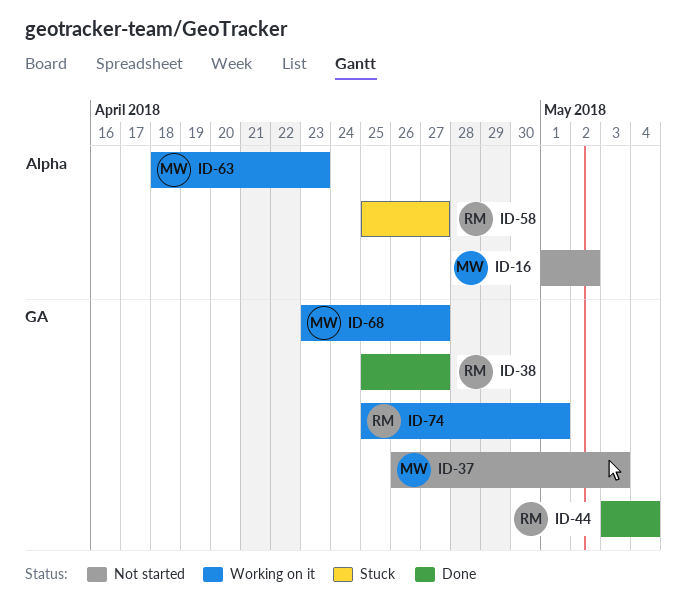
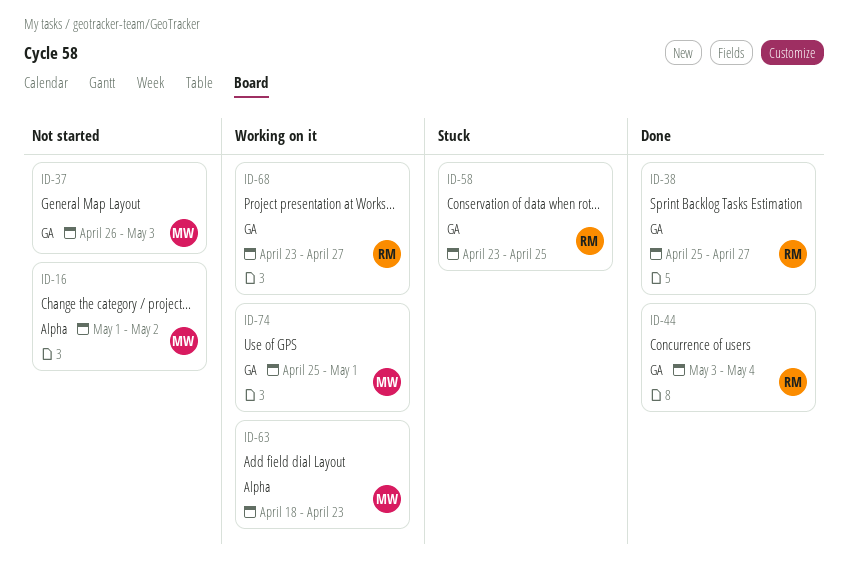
ID-58, label: Alpha -> GA
ID-58, start: Apr 25 -> Apr 23
ID-58, due: Apr 27 -> Apr 25
ID-68, owner: MW -> RM
ID-74, owner: RM -> MW

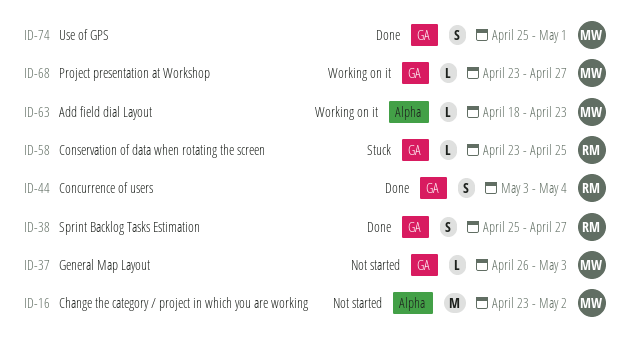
ID-16, start: May 1 -> Apr 23
ID-68, owner: RM -> MW
ID-74, status: Working on it -> Done

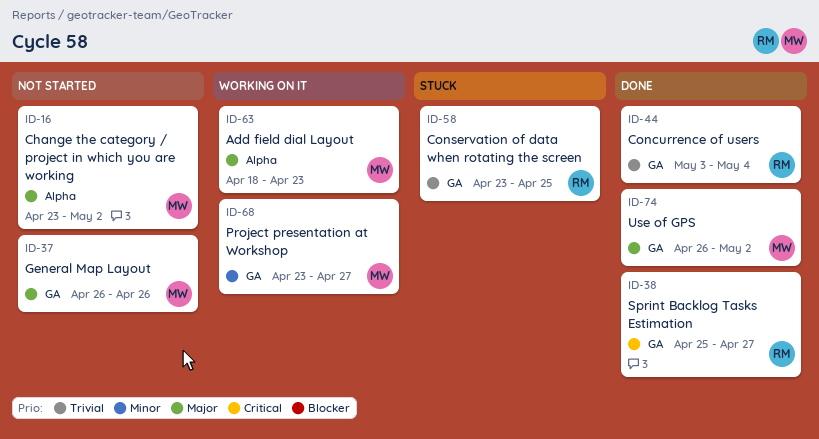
ID-37, due: May 3 -> Apr 26
ID-74, start: Apr 25 -> Apr 26
ID-74, due: May 1 -> May 2

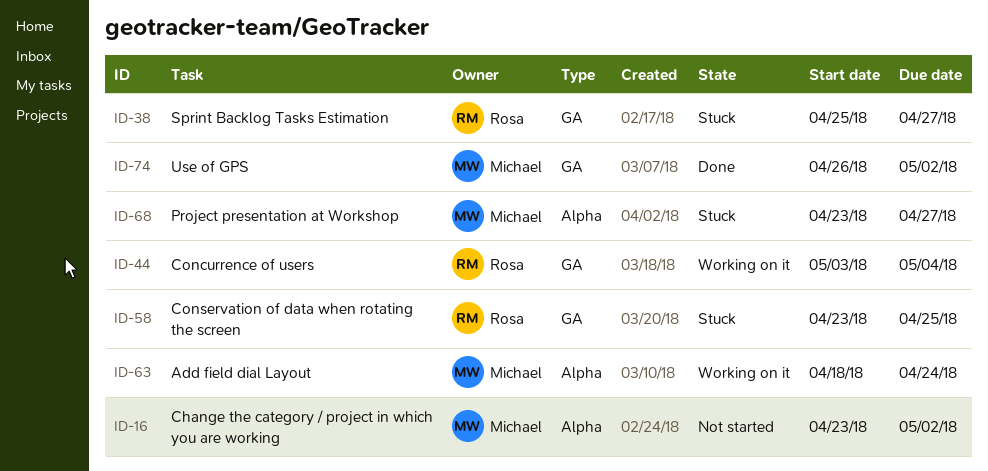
ID-37: present -> none
ID-38, status: Done -> Stuck
ID-44, status: Done -> Working on it
ID-63, due: Apr 23 -> Apr 24
ID-68, status: Working on it -> Stuck
ID-68, label: GA -> Alpha

